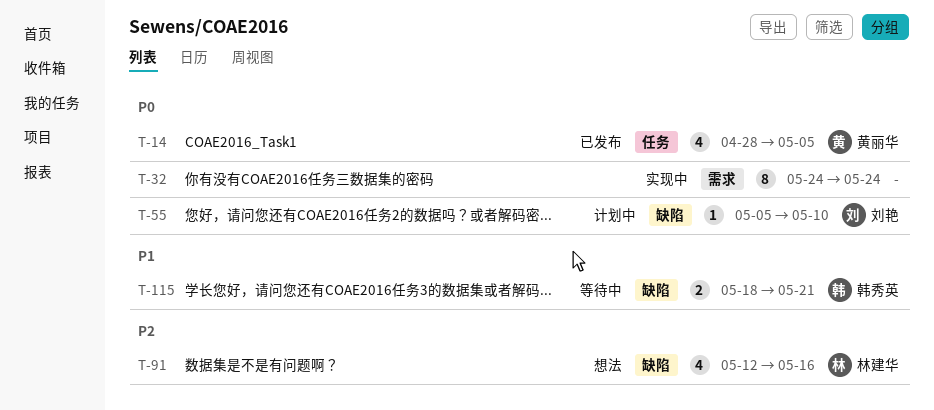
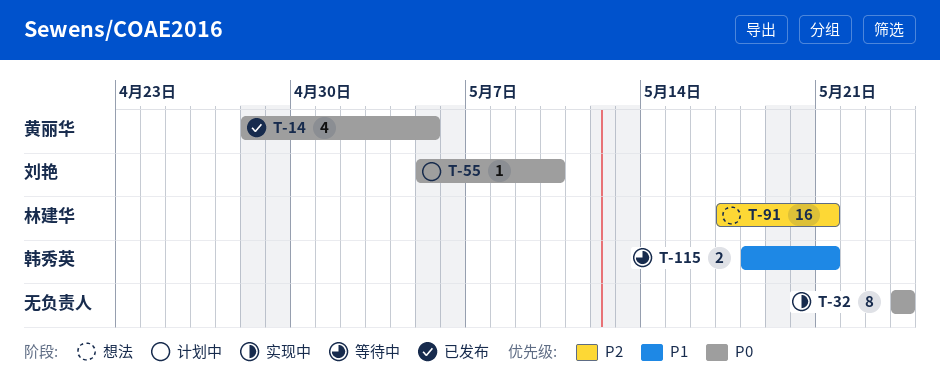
T-91, estimate: 4 -> 16
T-91, start: May 12 -> May 17
T-91, due: May 16 -> May 21

